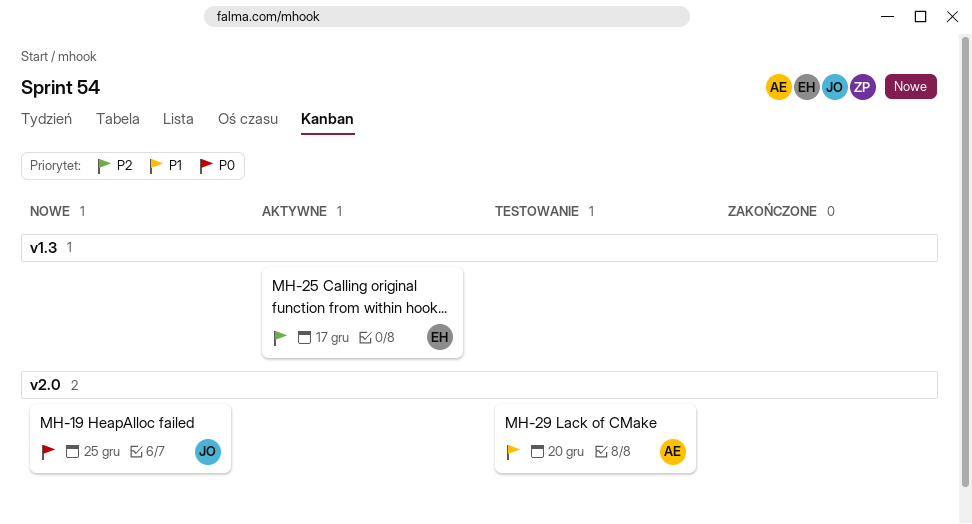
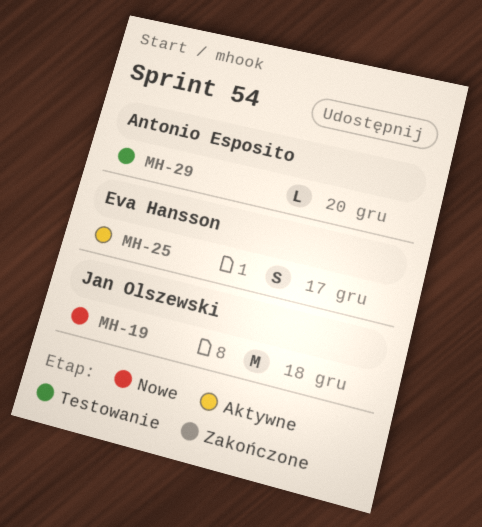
MH-19, due: Dec 25 -> Dec 18

